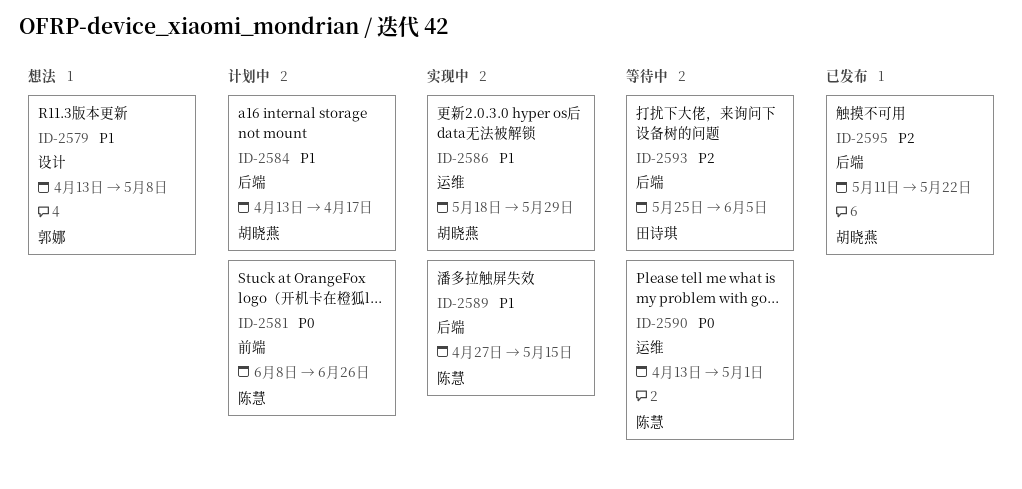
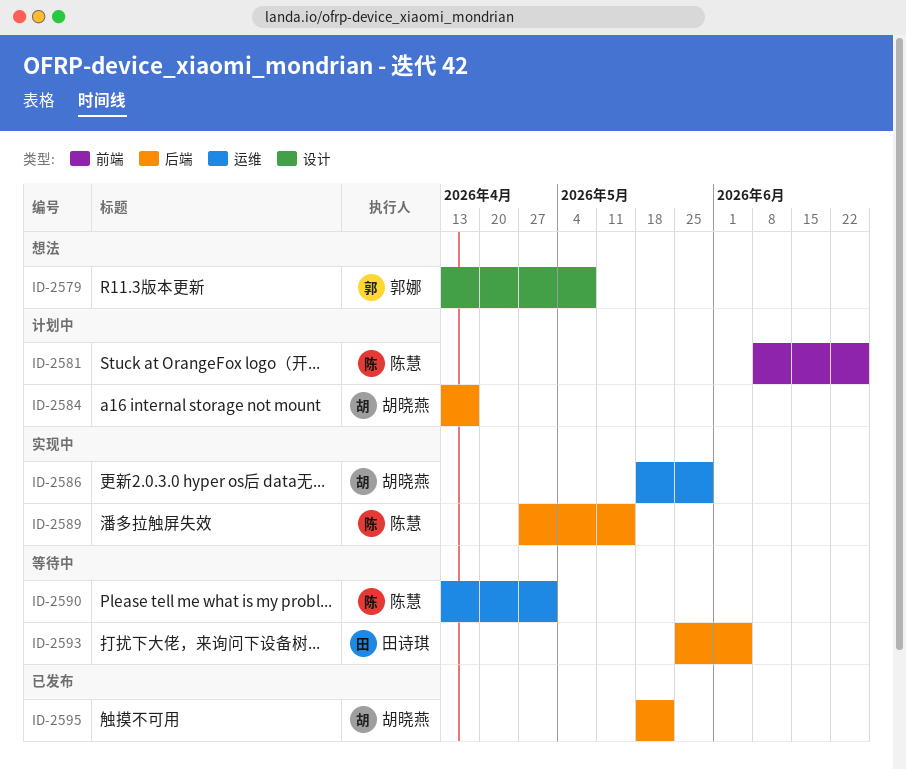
ID-2595, start: May 11 -> May 18

